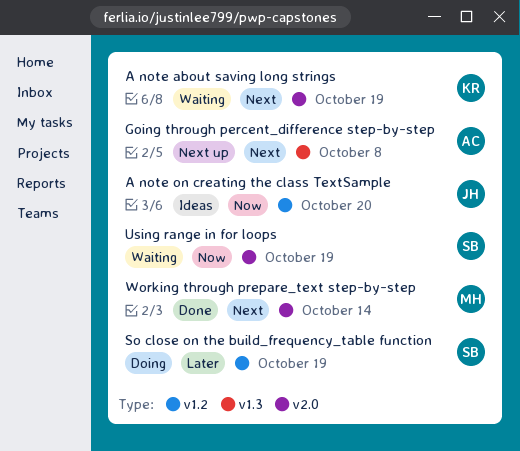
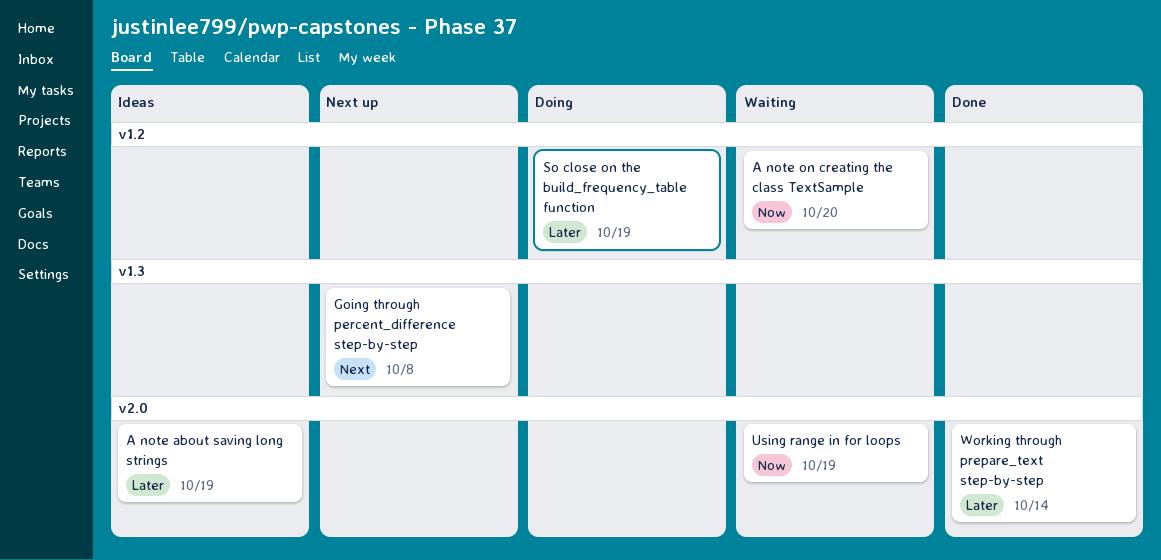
A note about saving long strings, status: Waiting -> Ideas
A note about saving long strings, priority: Next -> Later
A note on creating the class TextSample, status: Ideas -> Waiting
Working through prepare_text step-by-step, priority: Next -> Later

